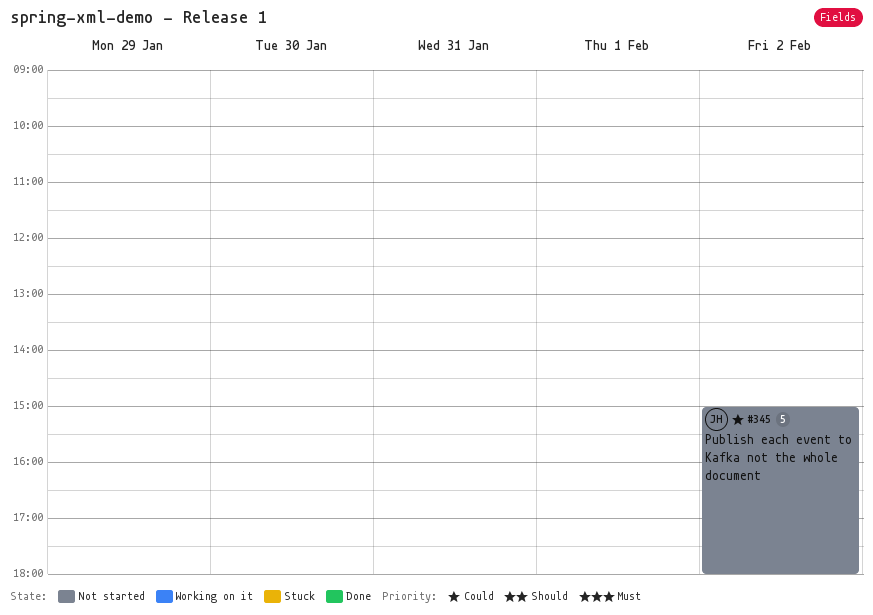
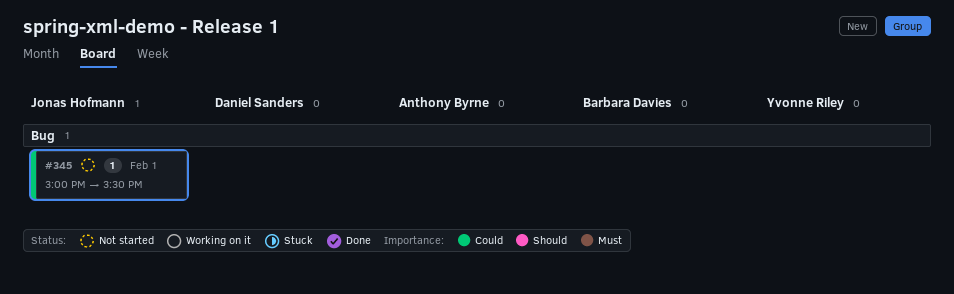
#345, estimate: 5 -> 1
#345, day: Feb 2 -> Feb 1
#345, ends: 18:00 -> 15:30

